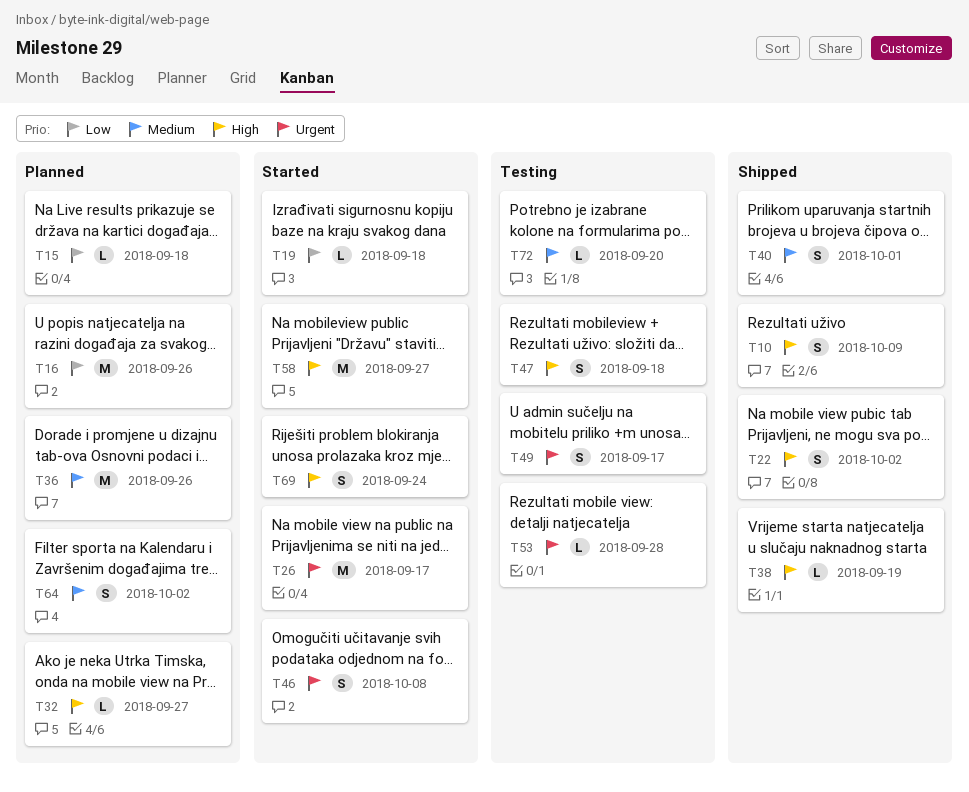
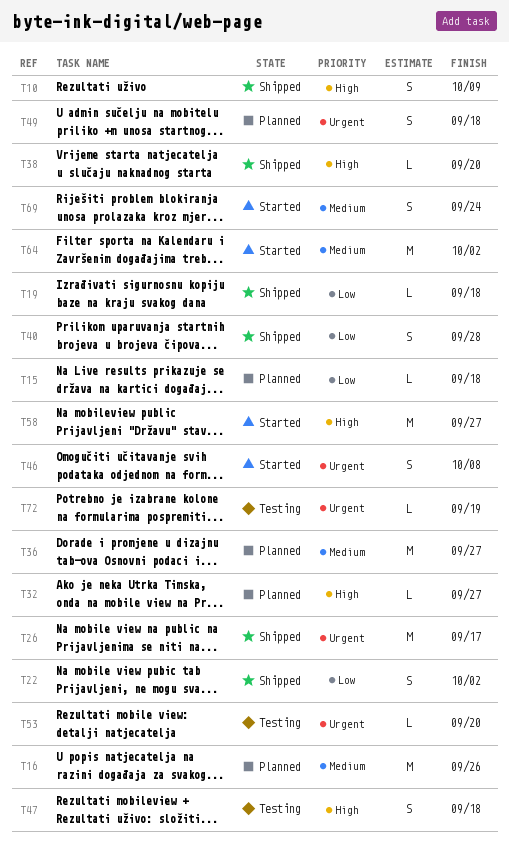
T16, priority: Low -> Medium
T19, status: Started -> Shipped
T22, priority: High -> Low
T26, status: Started -> Shipped
T36, due: Sep 26 -> Sep 27
T38, due: Sep 19 -> Sep 20
T40, priority: Medium -> Low
T40, due: Oct 1 -> Sep 28
T49, status: Testing -> Planned
T49, due: Sep 17 -> Sep 18
T53, due: Sep 28 -> Sep 20
T64, status: Planned -> Started
T64, estimate: S -> M
T69, priority: High -> Medium
T72, priority: Medium -> Urgent
T72, due: Sep 20 -> Sep 19

